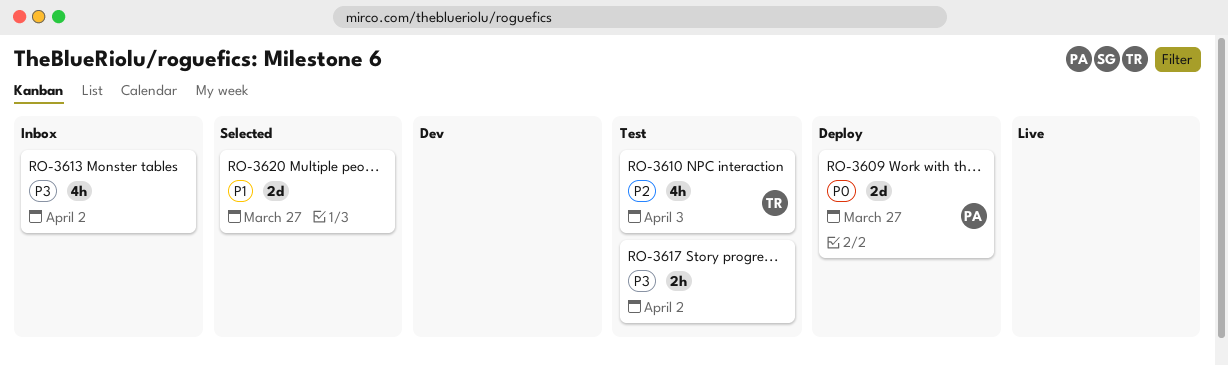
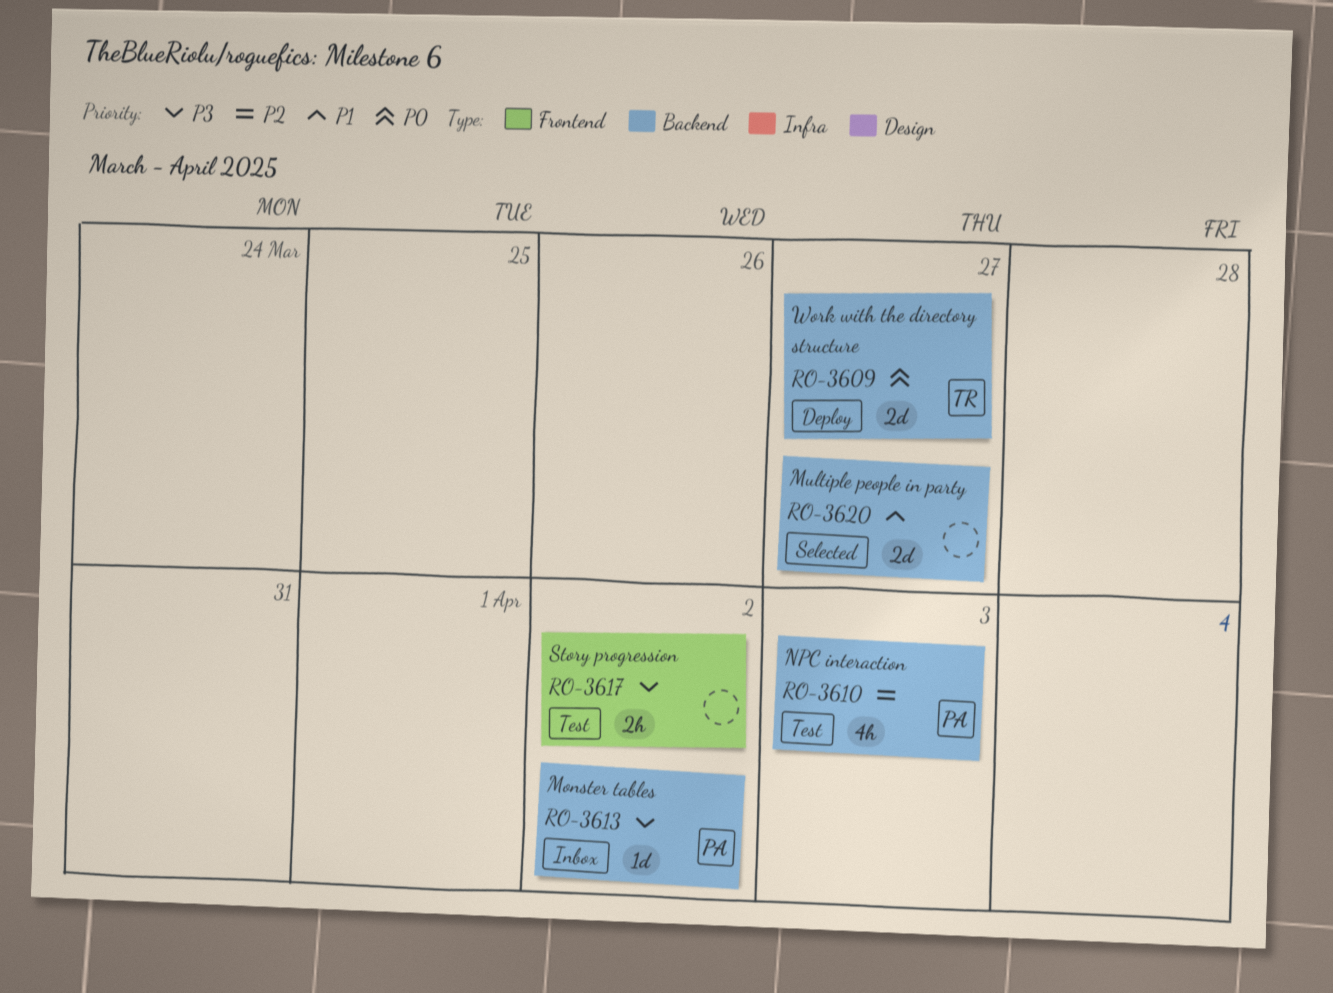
RO-3609, owner: PA -> TR
RO-3610, owner: TR -> PA
RO-3613, owner: none -> PA
RO-3613, estimate: 4h -> 1d

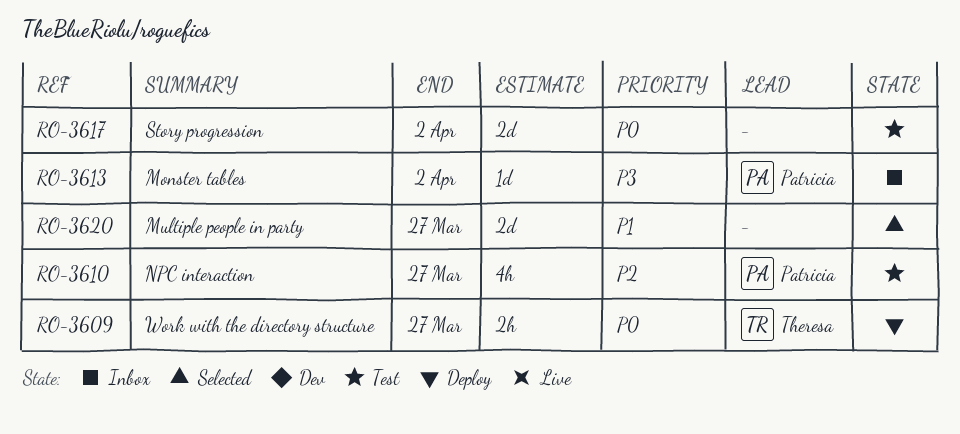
RO-3609, estimate: 2d -> 2h
RO-3610, due: Apr 3 -> Mar 27
RO-3617, priority: P3 -> P0
RO-3617, estimate: 2h -> 2d

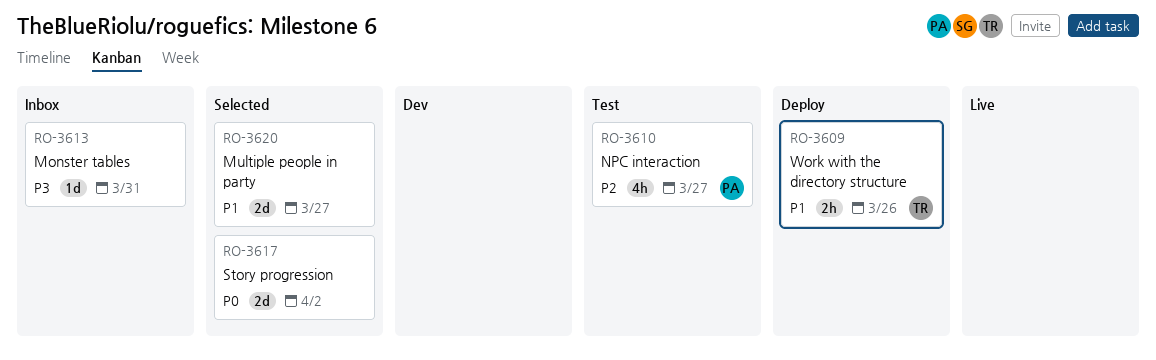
RO-3609, priority: P0 -> P1
RO-3609, due: Mar 27 -> Mar 26
RO-3613, owner: Patricia -> none
RO-3613, due: Apr 2 -> Mar 31
RO-3617, status: Test -> Selected

